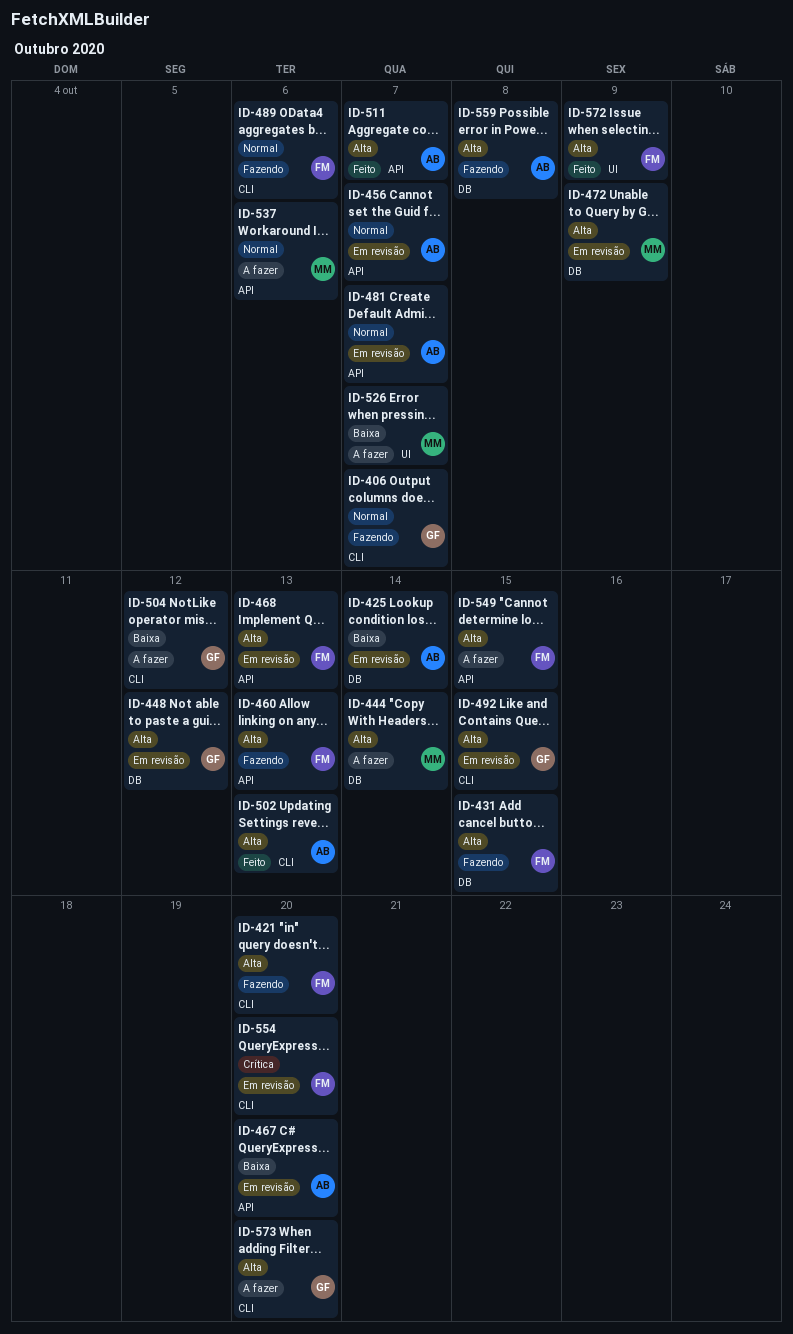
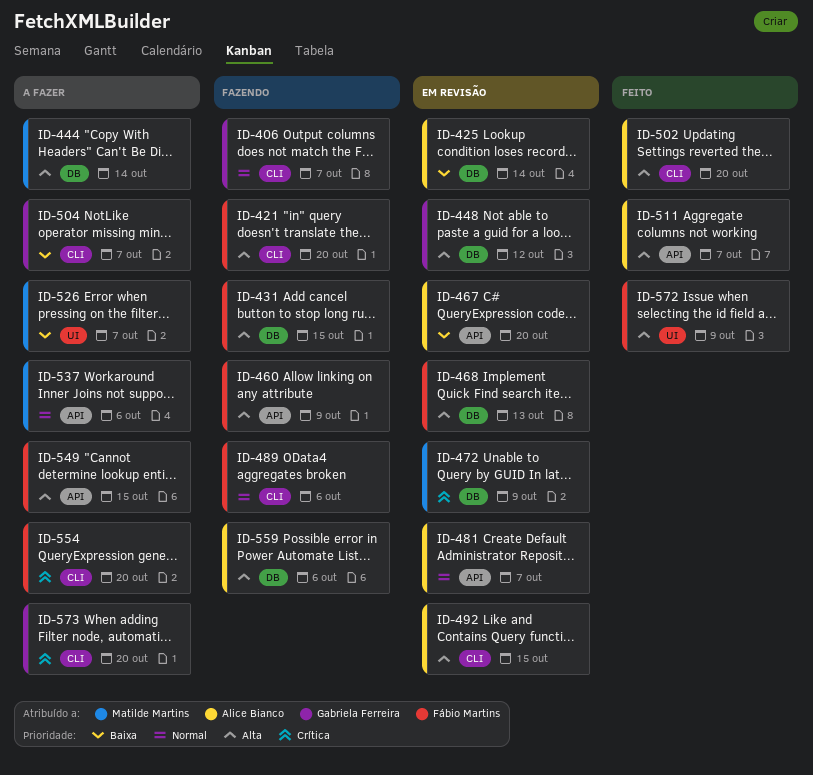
ID-456: present -> none
ID-460, due: Oct 13 -> Oct 9
ID-468, label: API -> DB
ID-472, priority: Alta -> Crítica
ID-492, owner: Gabriela Ferreira -> Alice Bianco
ID-502, due: Oct 13 -> Oct 20
ID-504, due: Oct 12 -> Oct 7
ID-554, status: Em revisão -> A fazer
ID-559, due: Oct 8 -> Oct 6
ID-573, priority: Alta -> Crítica

